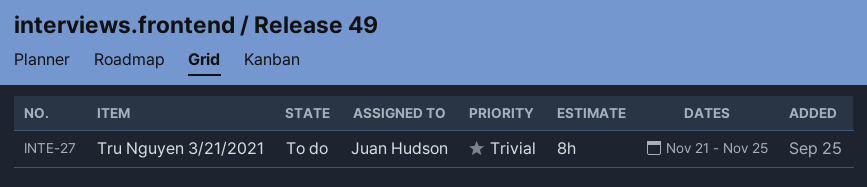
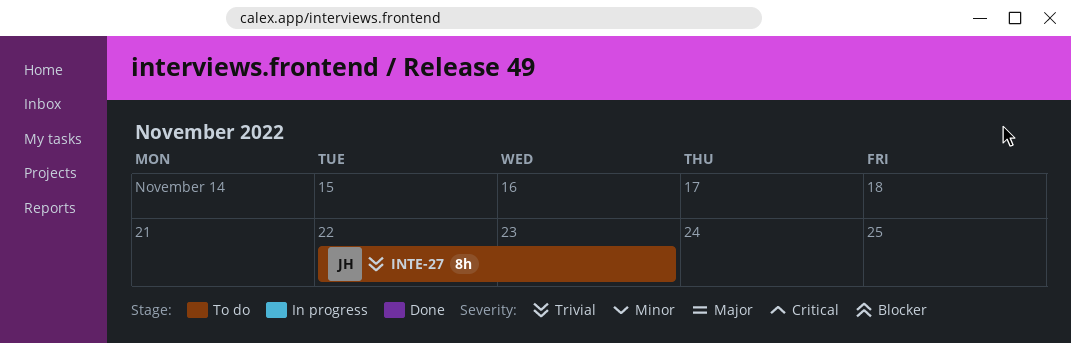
INTE-27, start: Nov 21 -> Nov 22
INTE-27, due: Nov 25 -> Nov 23

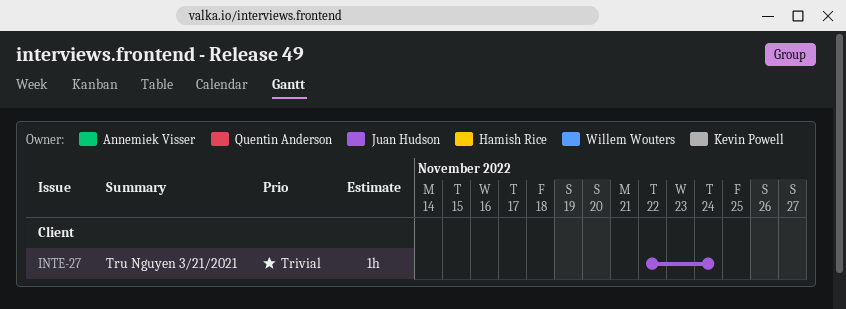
INTE-27, estimate: 8h -> 1h
INTE-27, due: Nov 23 -> Nov 24

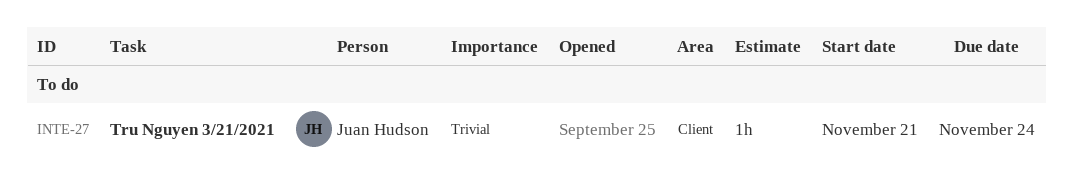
INTE-27, start: Nov 22 -> Nov 21

